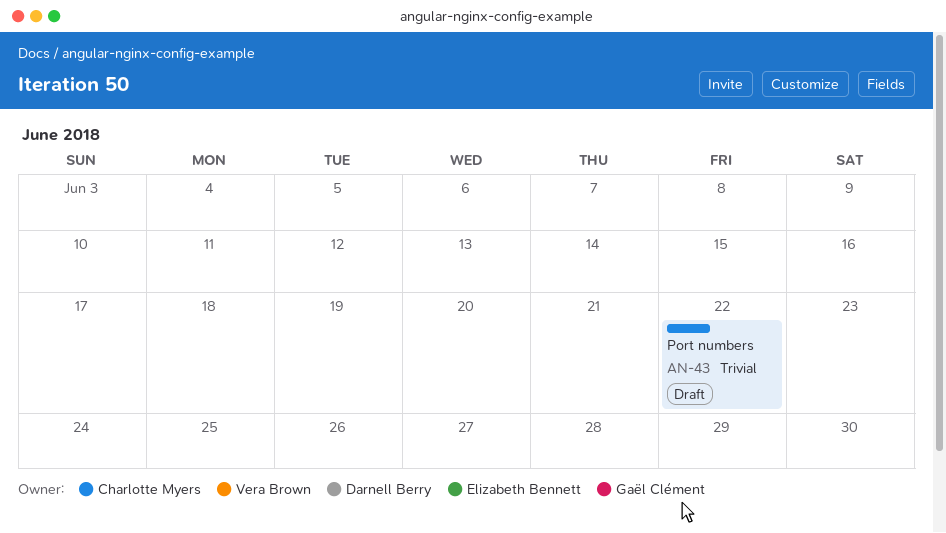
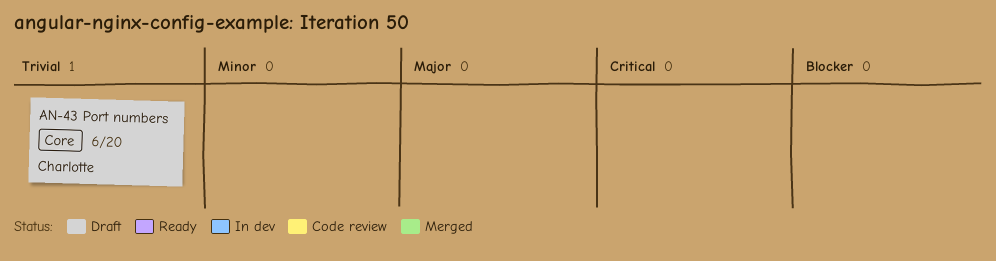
AN-43, due: Jun 22 -> Jun 20

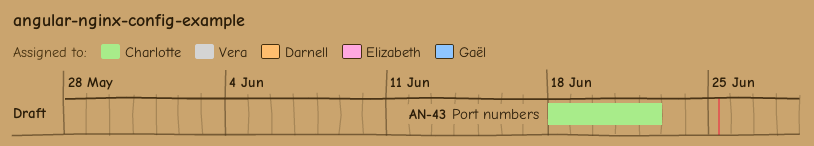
AN-43, due: Jun 20 -> Jun 22

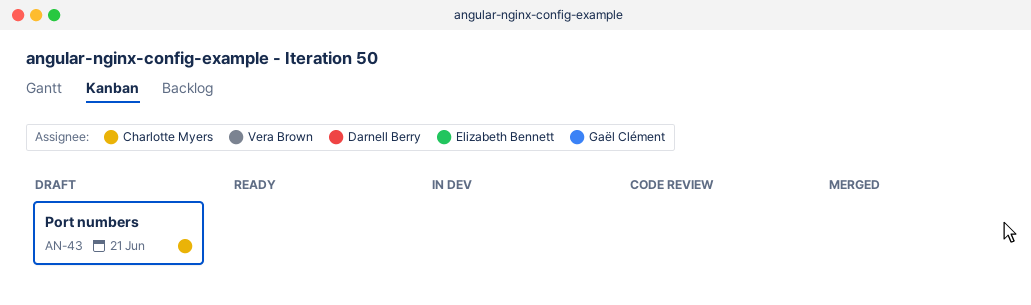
AN-43, due: Jun 22 -> Jun 21

